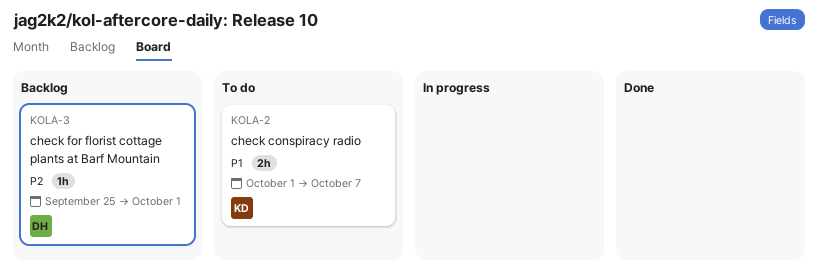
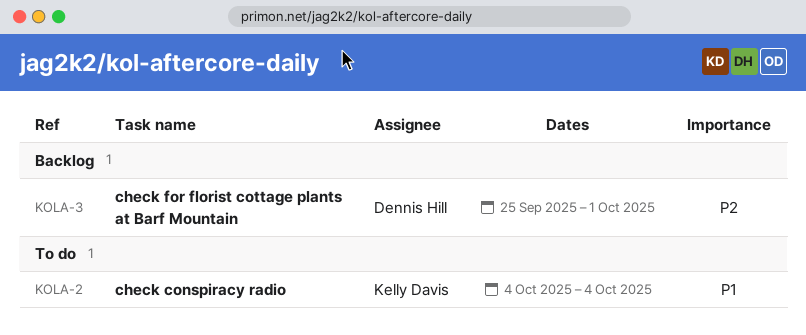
KOLA-2, start: Oct 1 -> Oct 4
KOLA-2, due: Oct 7 -> Oct 4

